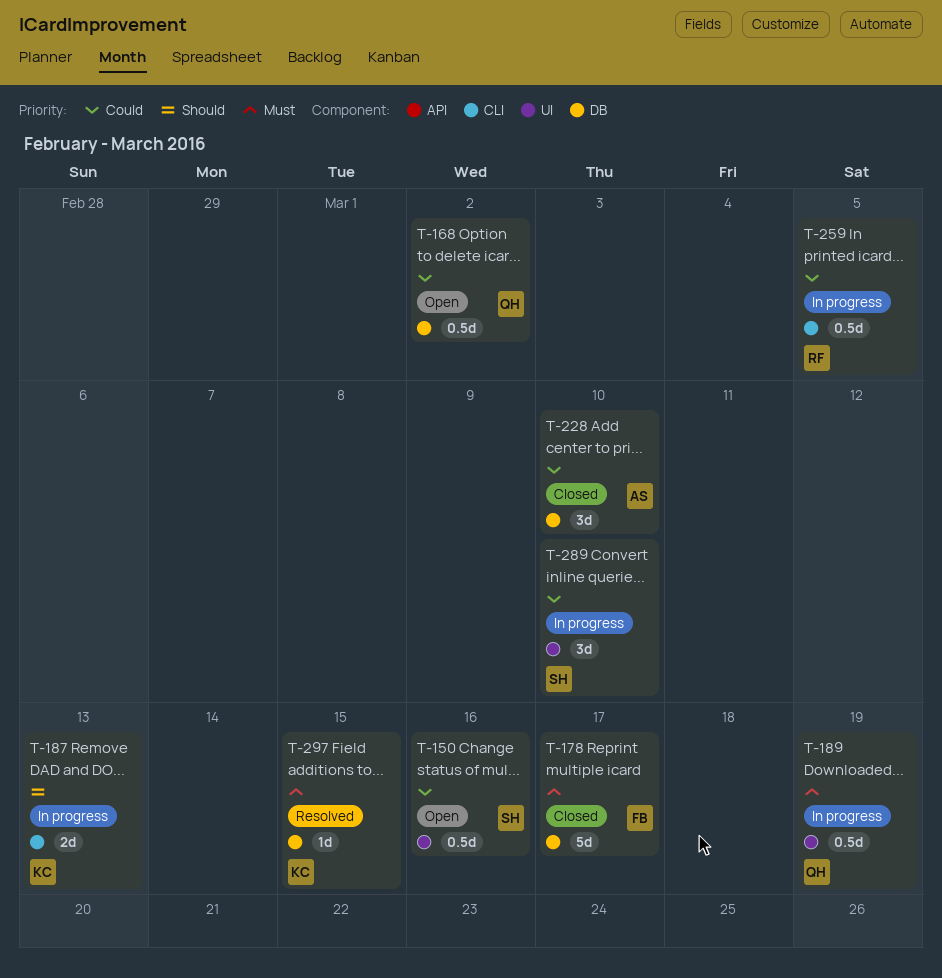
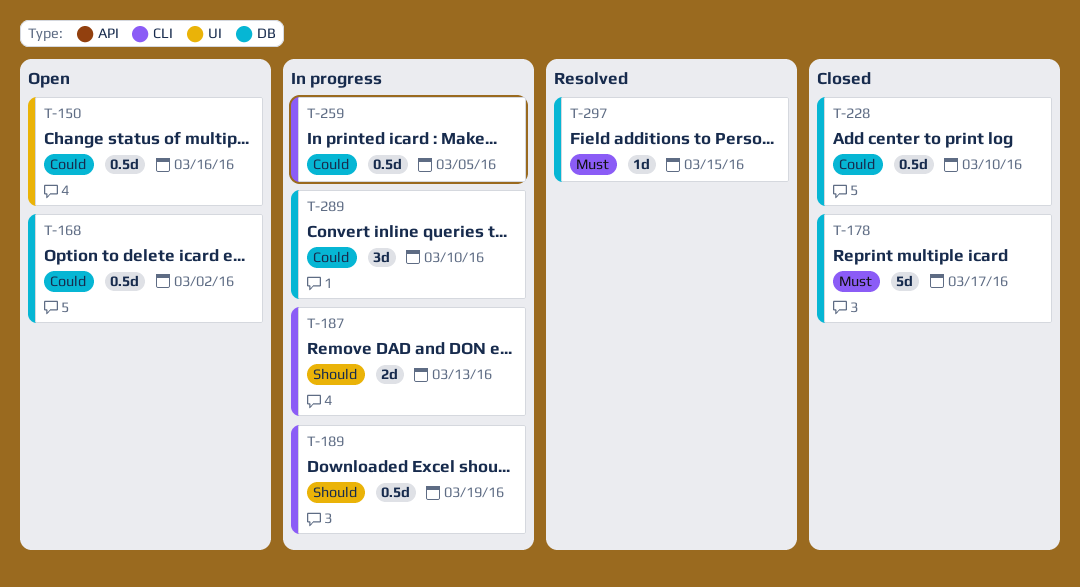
T-189, priority: Must -> Should
T-189, label: UI -> CLI
T-228, estimate: 3d -> 0.5d
T-289, label: UI -> DB

